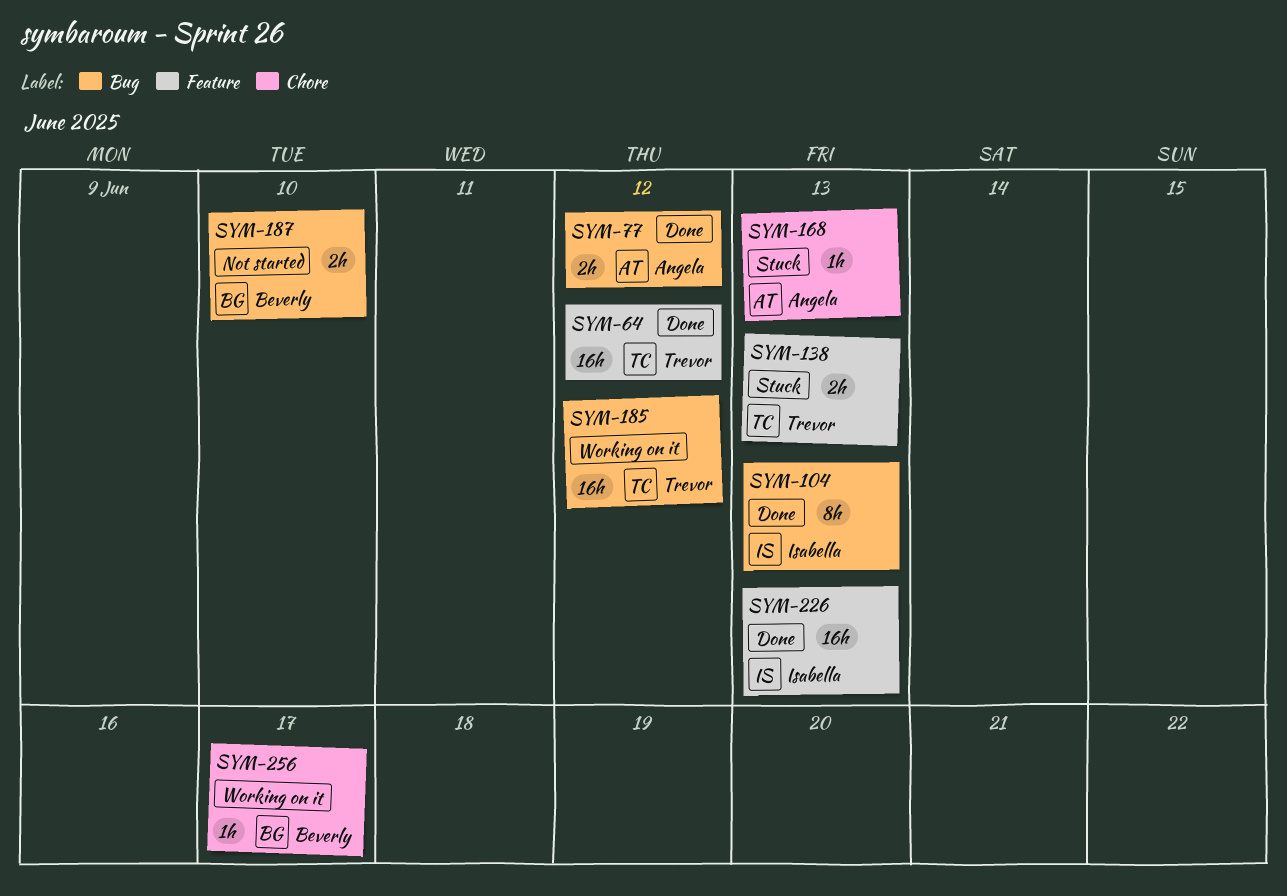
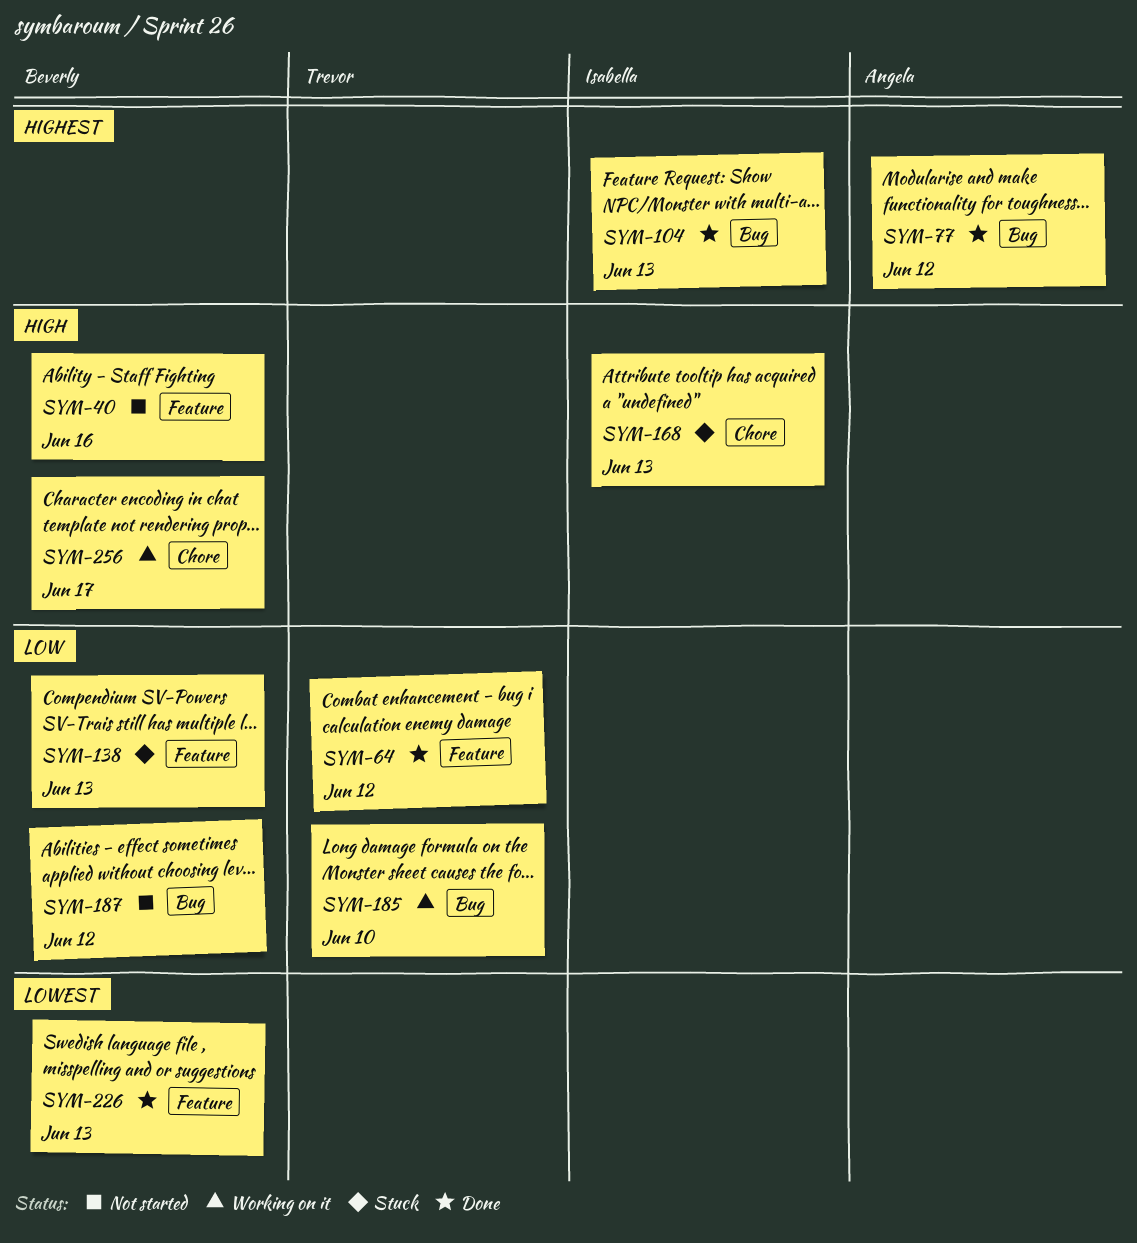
SYM-40: none -> present
SYM-138, owner: Trevor -> Beverly
SYM-168, owner: Angela -> Isabella
SYM-185, due: Jun 12 -> Jun 10
SYM-187, due: Jun 10 -> Jun 12
SYM-226, owner: Isabella -> Beverly

